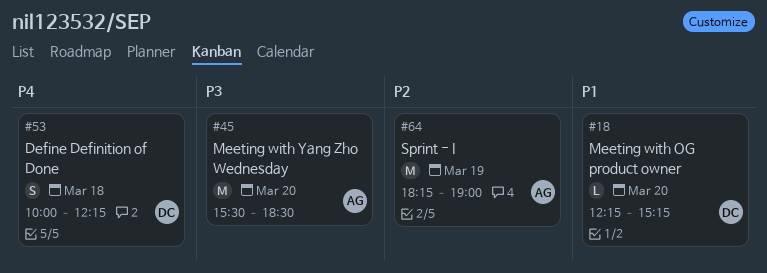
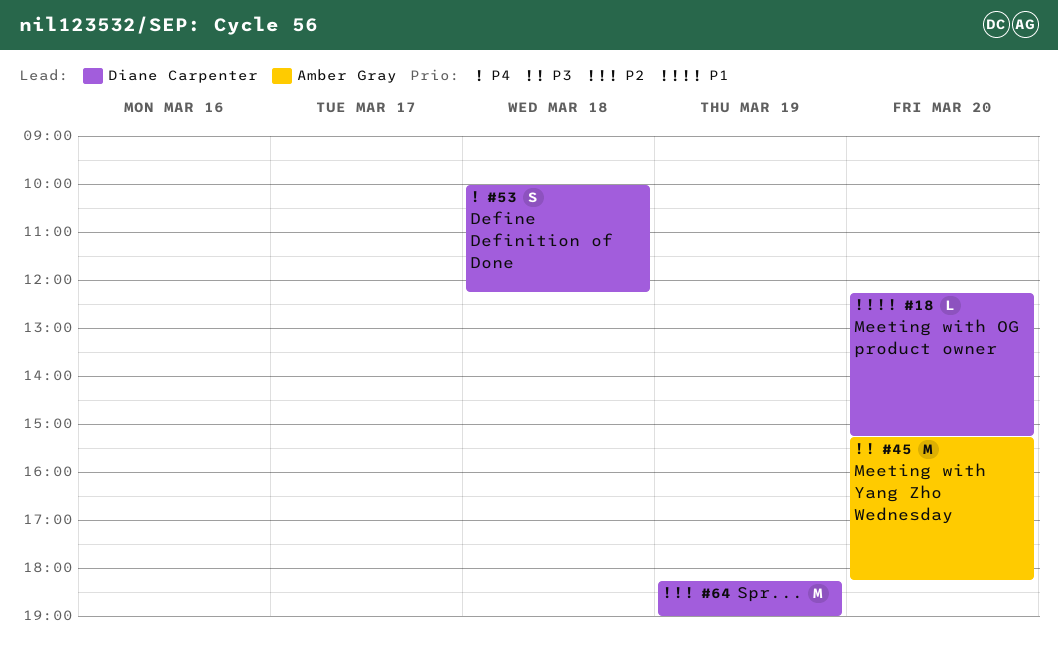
#45, begins: 15:30 -> 15:15
#45, ends: 18:30 -> 18:15
#64, owner: Amber Gray -> Diane Carpenter

